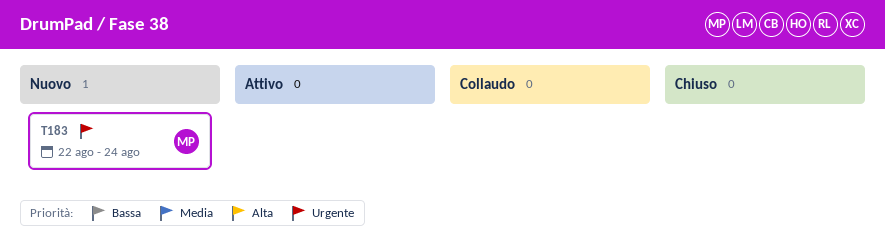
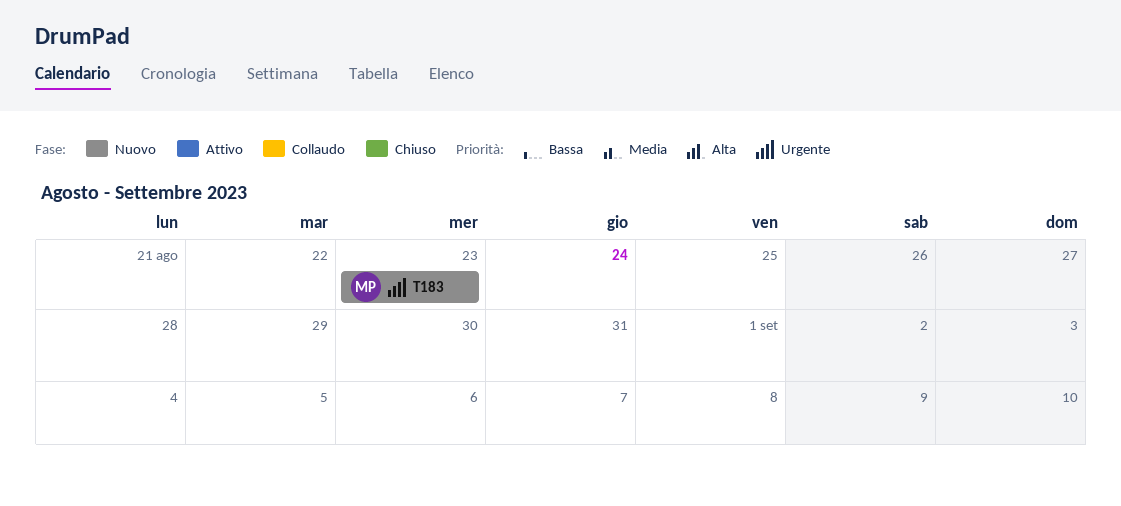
T183, start: Aug 22 -> Aug 23
T183, due: Aug 24 -> Aug 23

